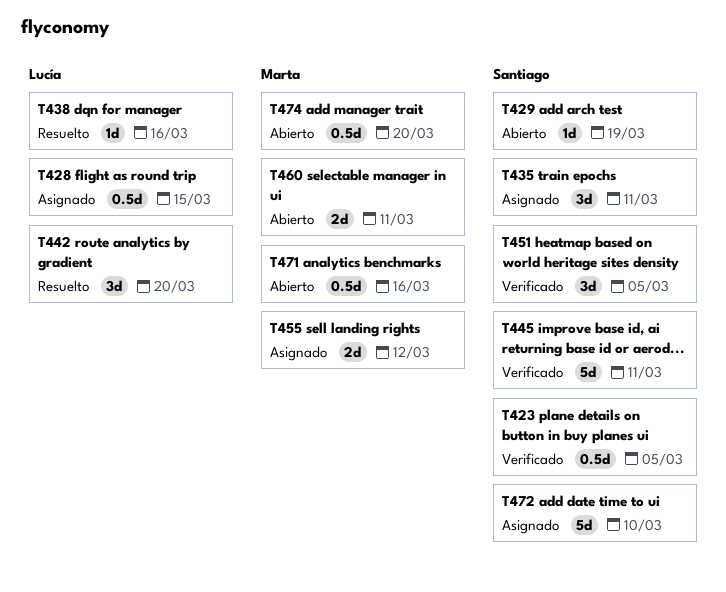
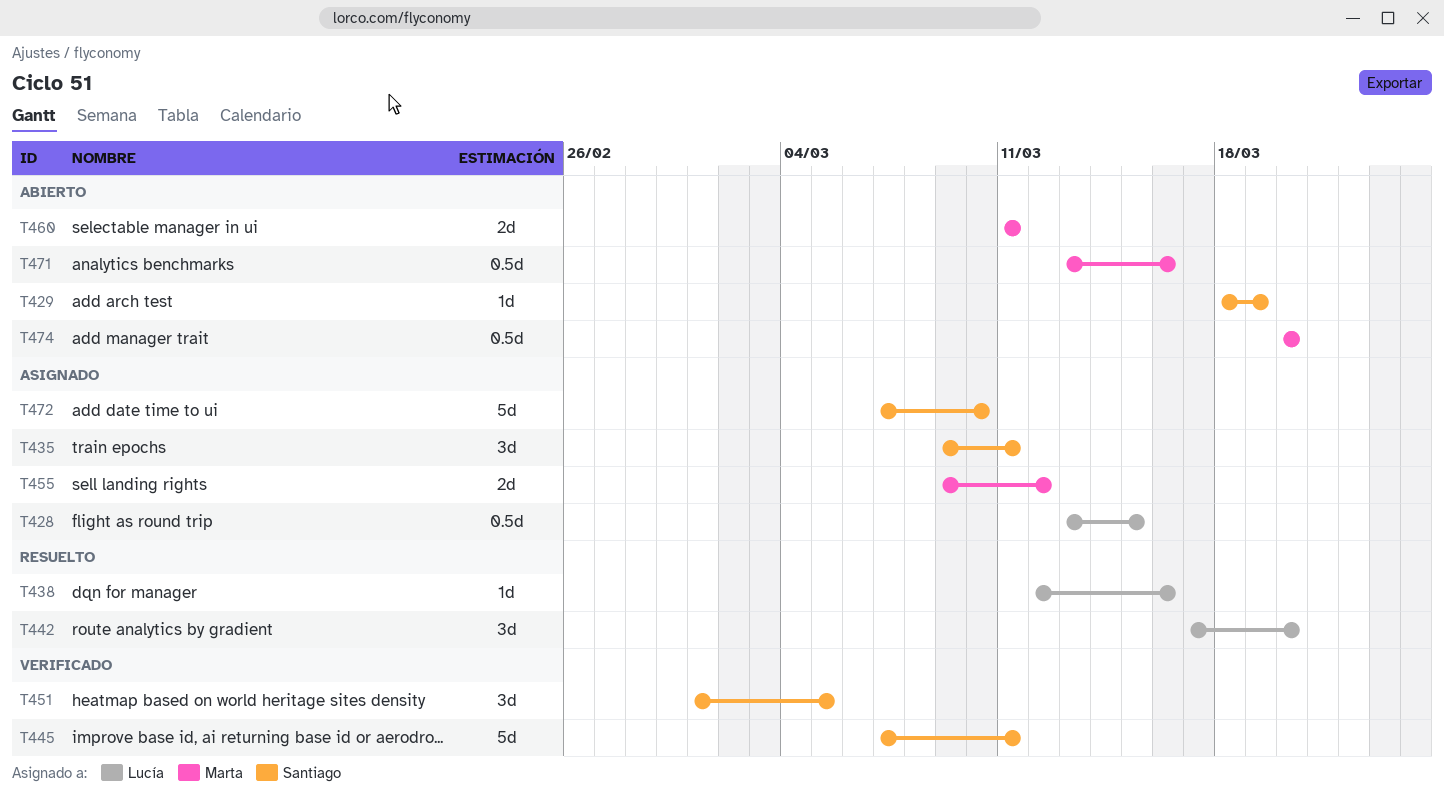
T423: present -> none

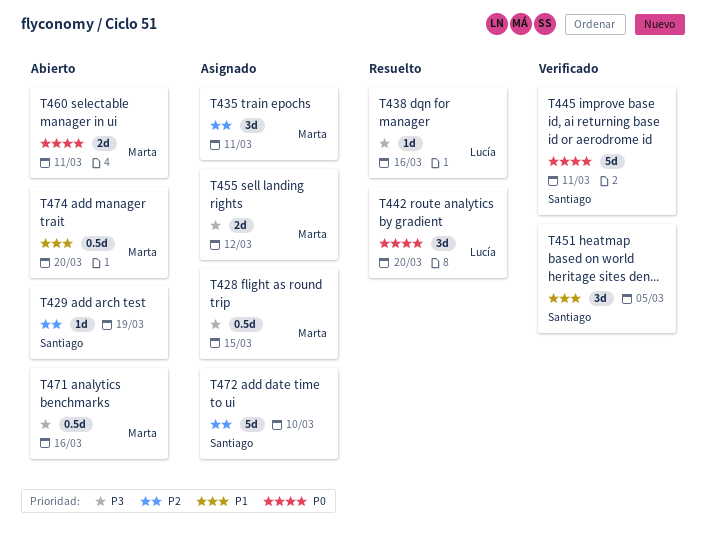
T428, owner: Lucía -> Marta
T435, owner: Santiago -> Marta

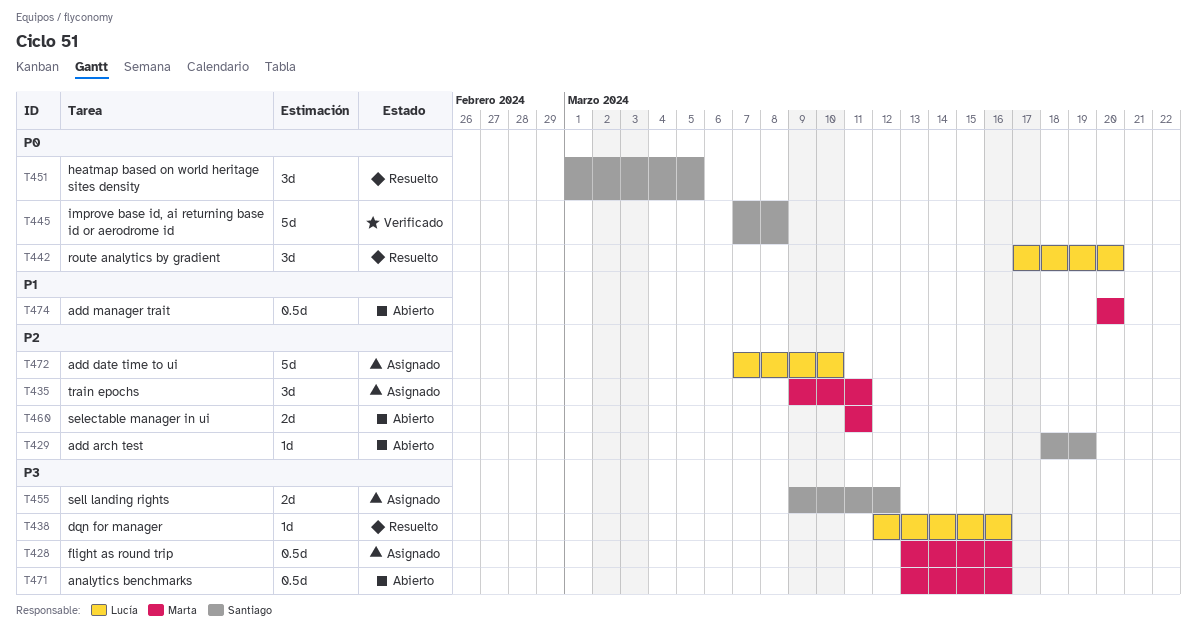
T428, due: Mar 15 -> Mar 16
T445, due: Mar 11 -> Mar 8
T451, status: Verificado -> Resuelto
T451, priority: P1 -> P0
T455, owner: Marta -> Santiago
T460, priority: P0 -> P2
T472, owner: Santiago -> Lucía

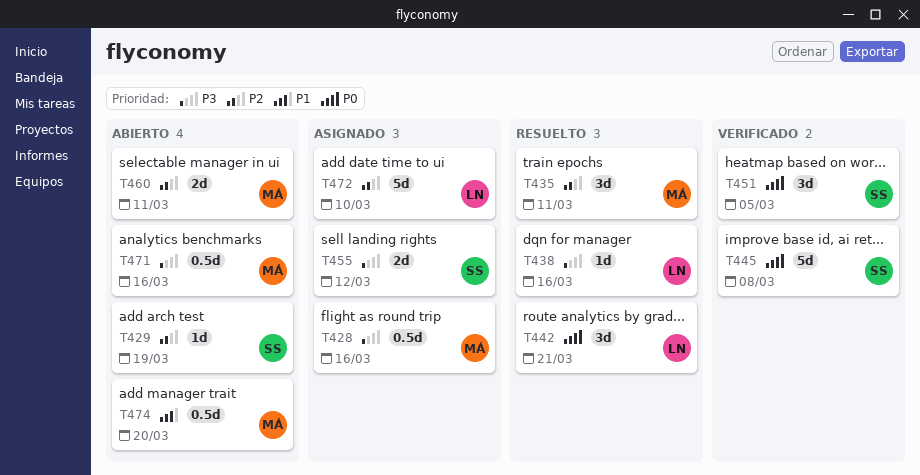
T435, status: Asignado -> Resuelto
T442, due: Mar 20 -> Mar 21
T451, status: Resuelto -> Verificado

